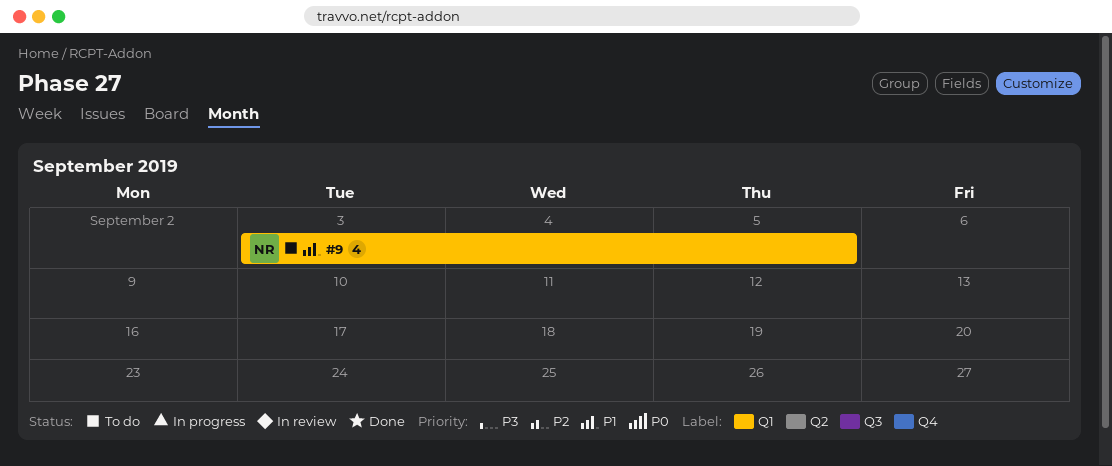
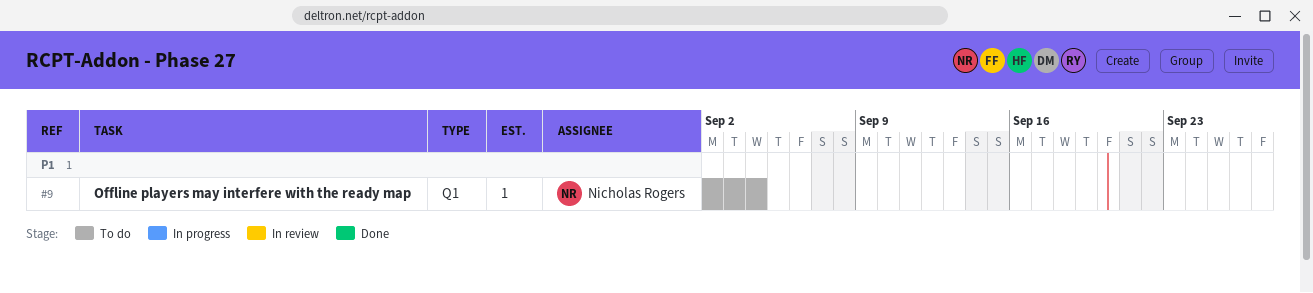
#9, estimate: 4 -> 1
#9, start: Sep 3 -> Sep 2
#9, due: Sep 5 -> Sep 4

